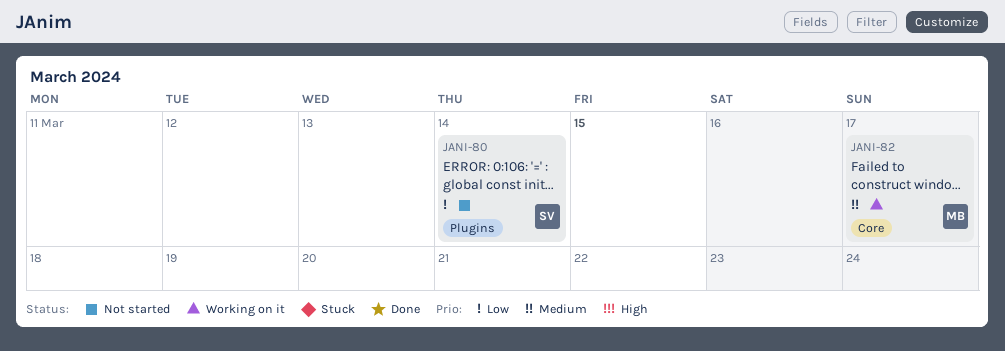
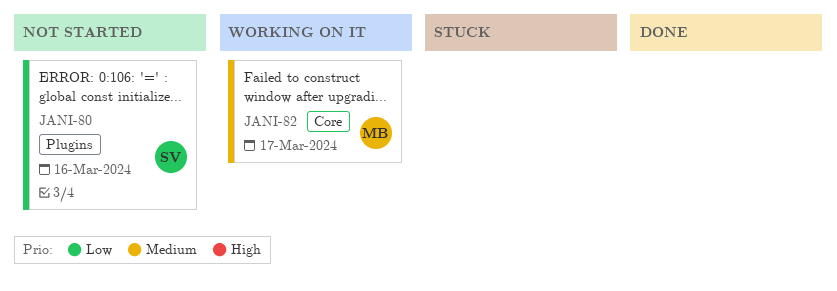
JANI-80, due: Mar 14 -> Mar 16

